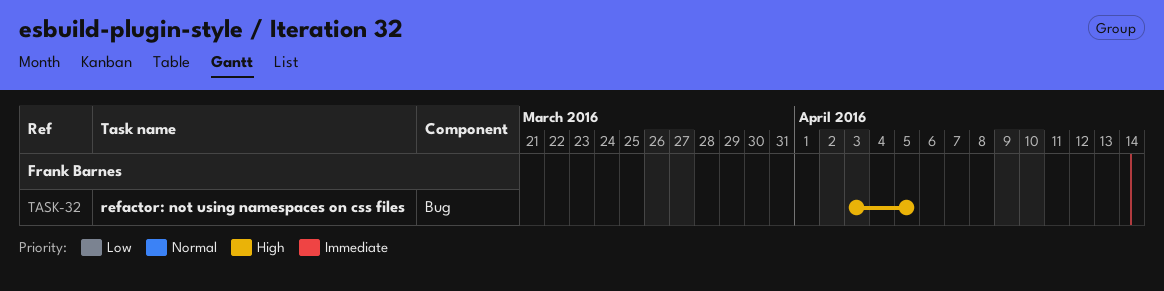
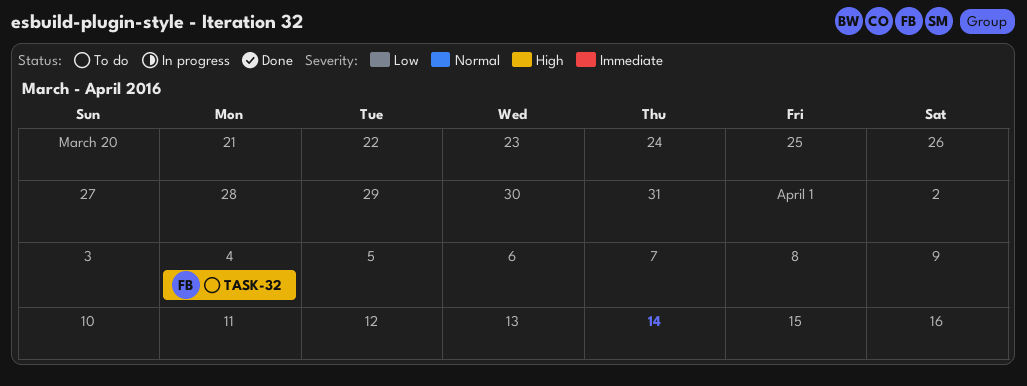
TASK-32, start: Apr 3 -> Apr 4
TASK-32, due: Apr 5 -> Apr 4

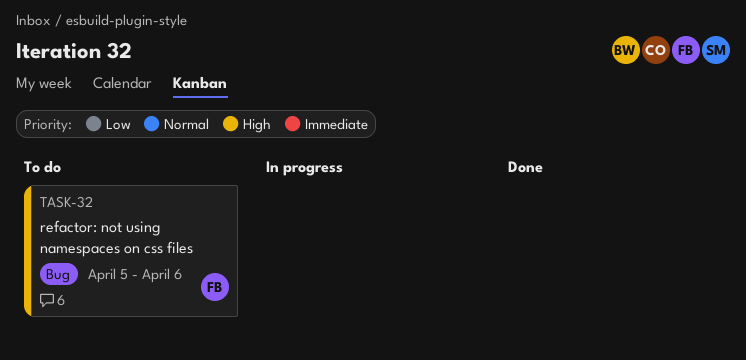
TASK-32, start: Apr 4 -> Apr 5
TASK-32, due: Apr 4 -> Apr 6

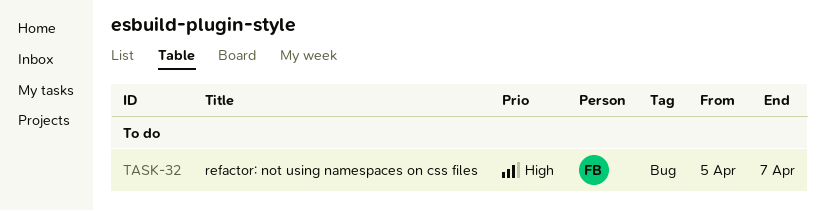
TASK-32, due: Apr 6 -> Apr 7

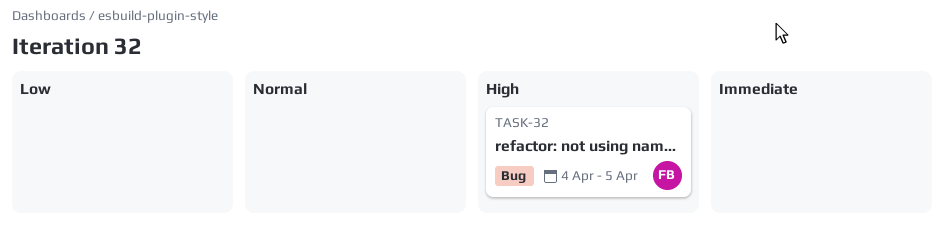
TASK-32, start: Apr 5 -> Apr 4
TASK-32, due: Apr 7 -> Apr 5

